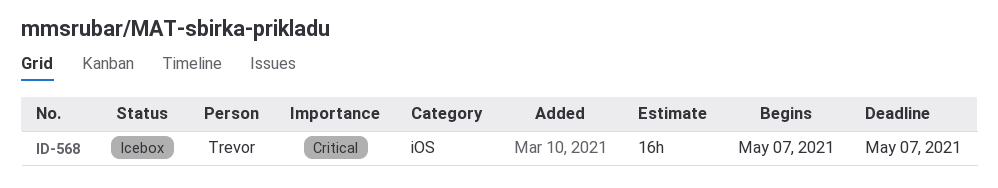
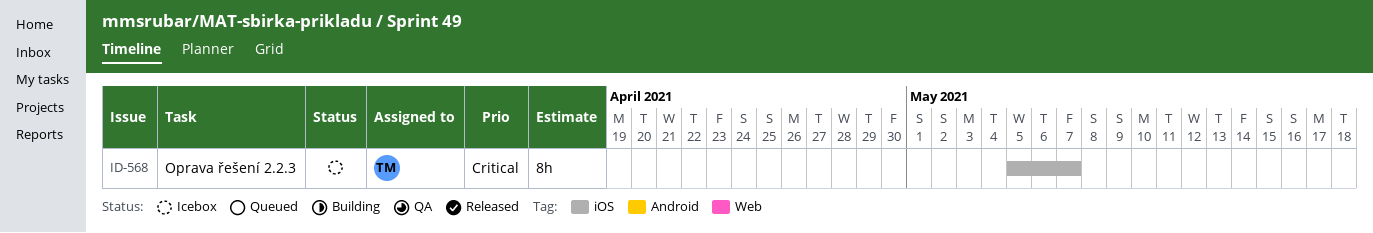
ID-568, estimate: 16h -> 8h
ID-568, start: May 7 -> May 5

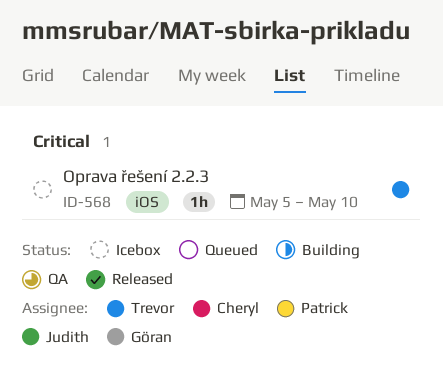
ID-568, estimate: 8h -> 1h
ID-568, due: May 7 -> May 10

